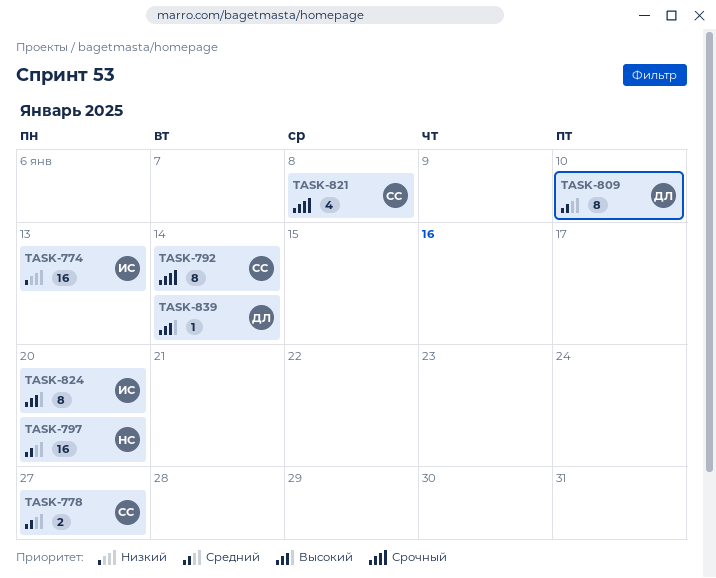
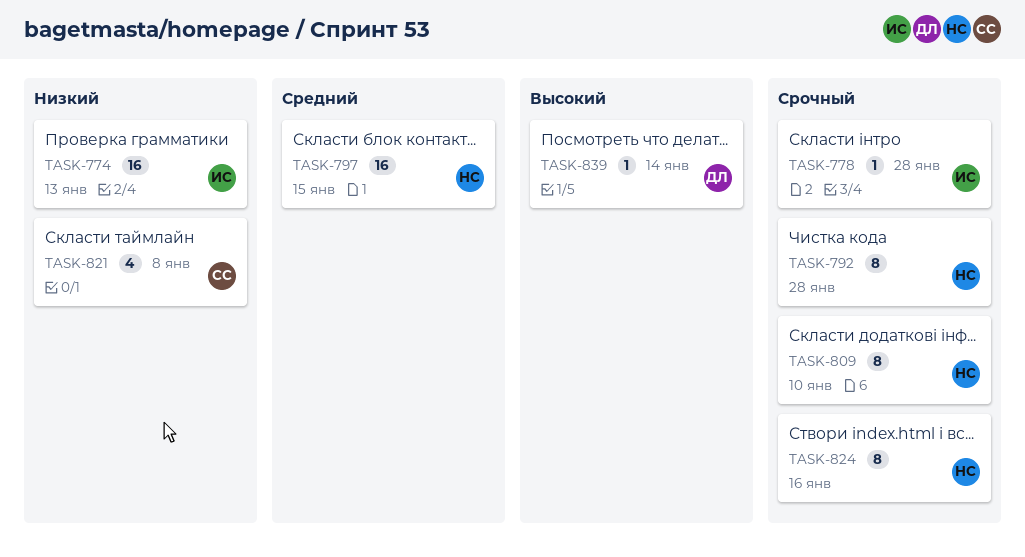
TASK-778, owner: СС -> ИС
TASK-778, priority: Средний -> Срочный
TASK-778, estimate: 2 -> 1
TASK-778, due: Jan 27 -> Jan 28
TASK-792, owner: СС -> НС
TASK-792, due: Jan 14 -> Jan 28
TASK-797, due: Jan 20 -> Jan 15
TASK-809, owner: ДЛ -> НС
TASK-809, priority: Средний -> Срочный
TASK-821, priority: Срочный -> Низкий
TASK-824, owner: ИС -> НС
TASK-824, priority: Высокий -> Срочный
TASK-824, due: Jan 20 -> Jan 16

